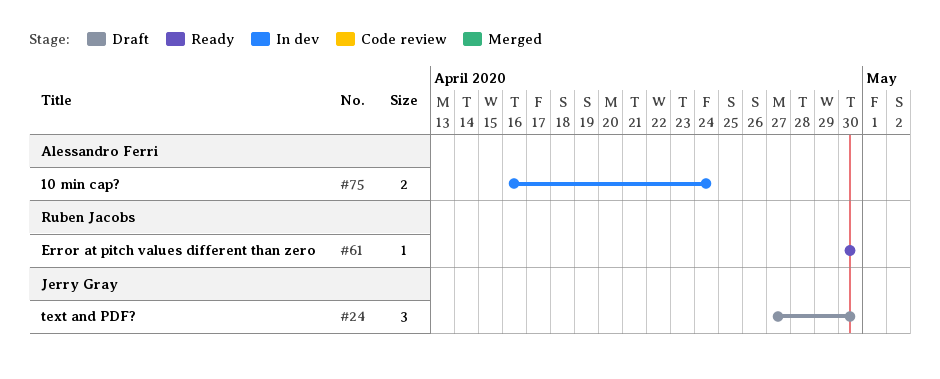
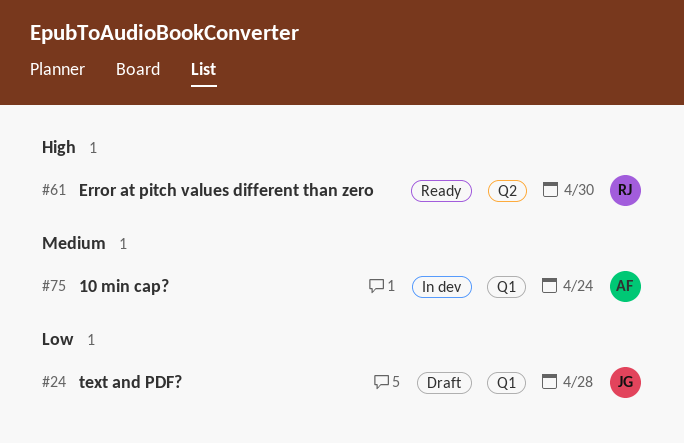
#24, due: Apr 30 -> Apr 28

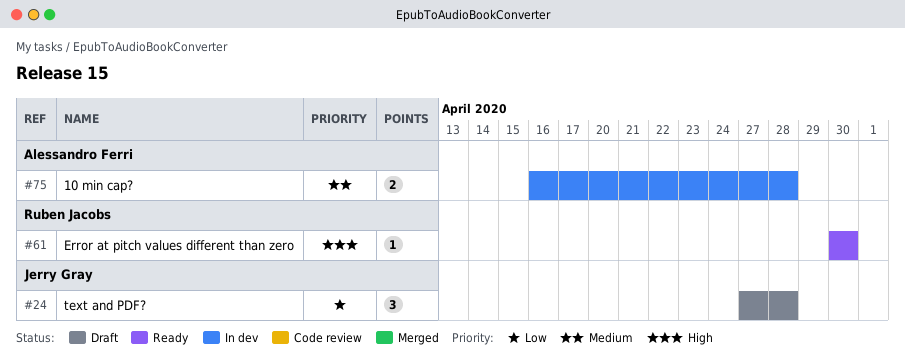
#75, due: Apr 24 -> Apr 28

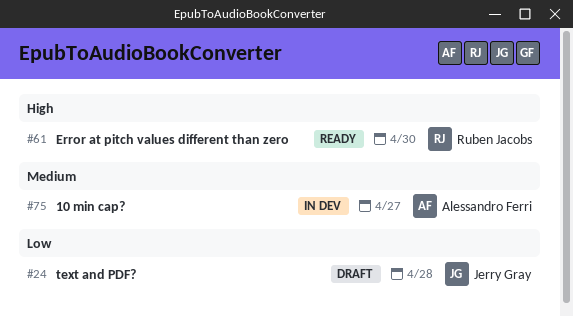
#75, due: Apr 28 -> Apr 27

